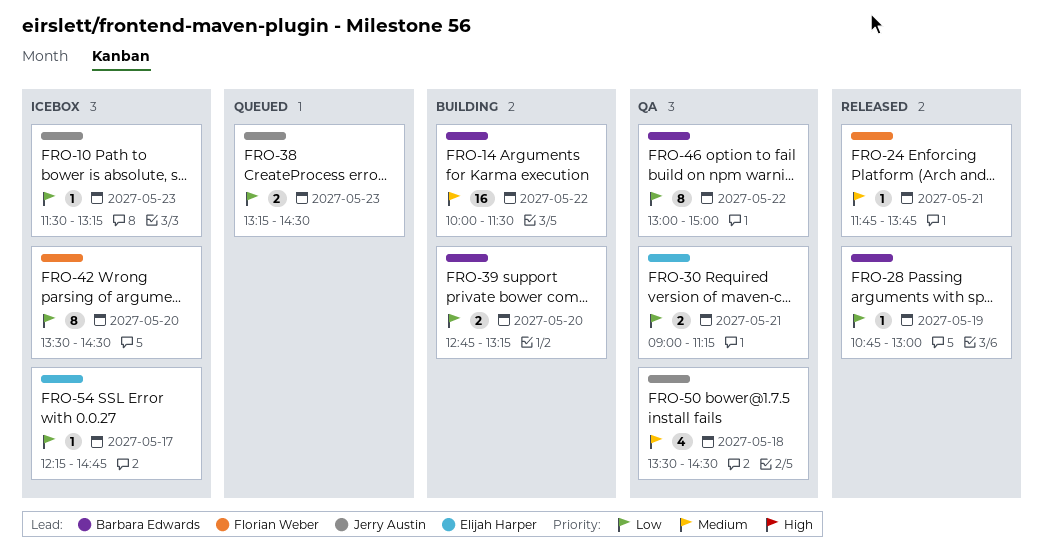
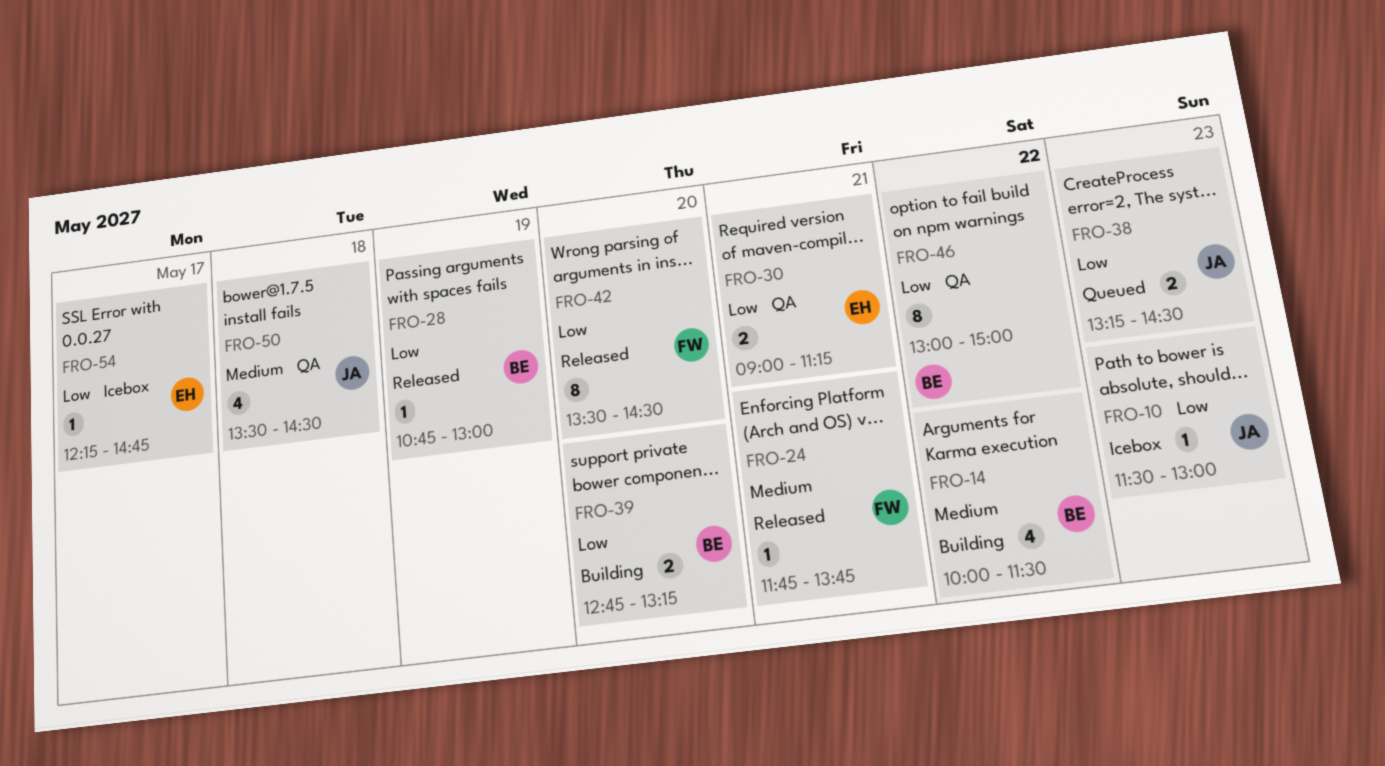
FRO-10, ends: 13:15 -> 13:00
FRO-14, estimate: 16 -> 4
FRO-42, status: Icebox -> Released

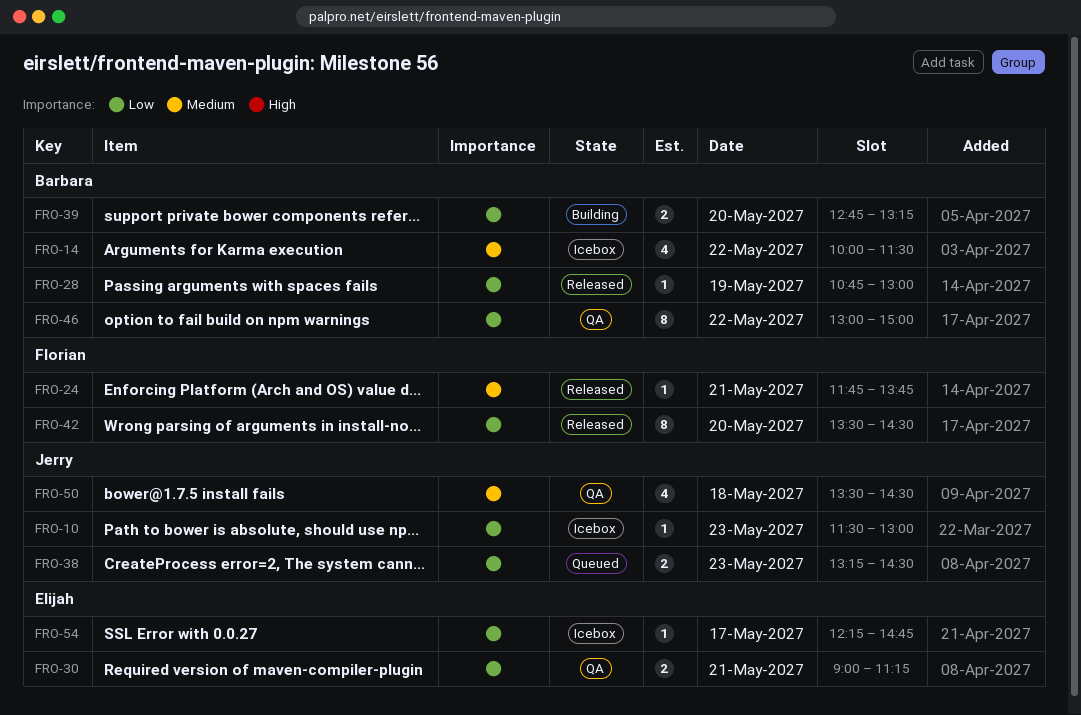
FRO-14, status: Building -> Icebox

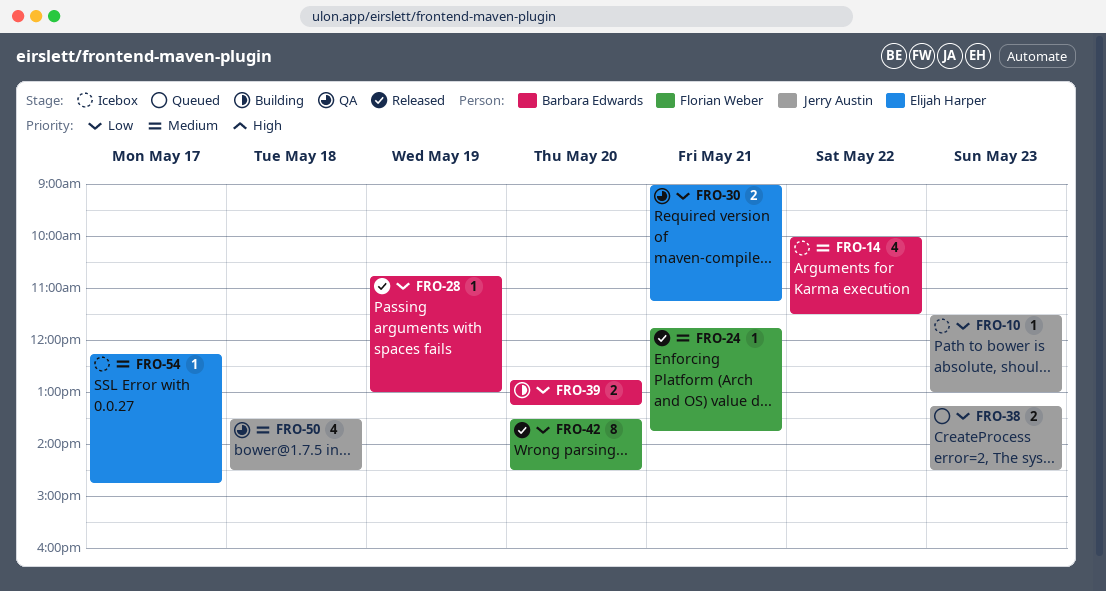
FRO-46: present -> none
FRO-54, priority: Low -> Medium

